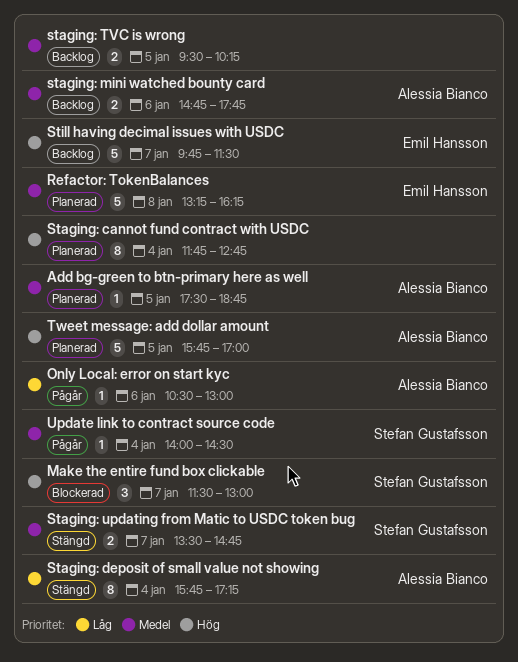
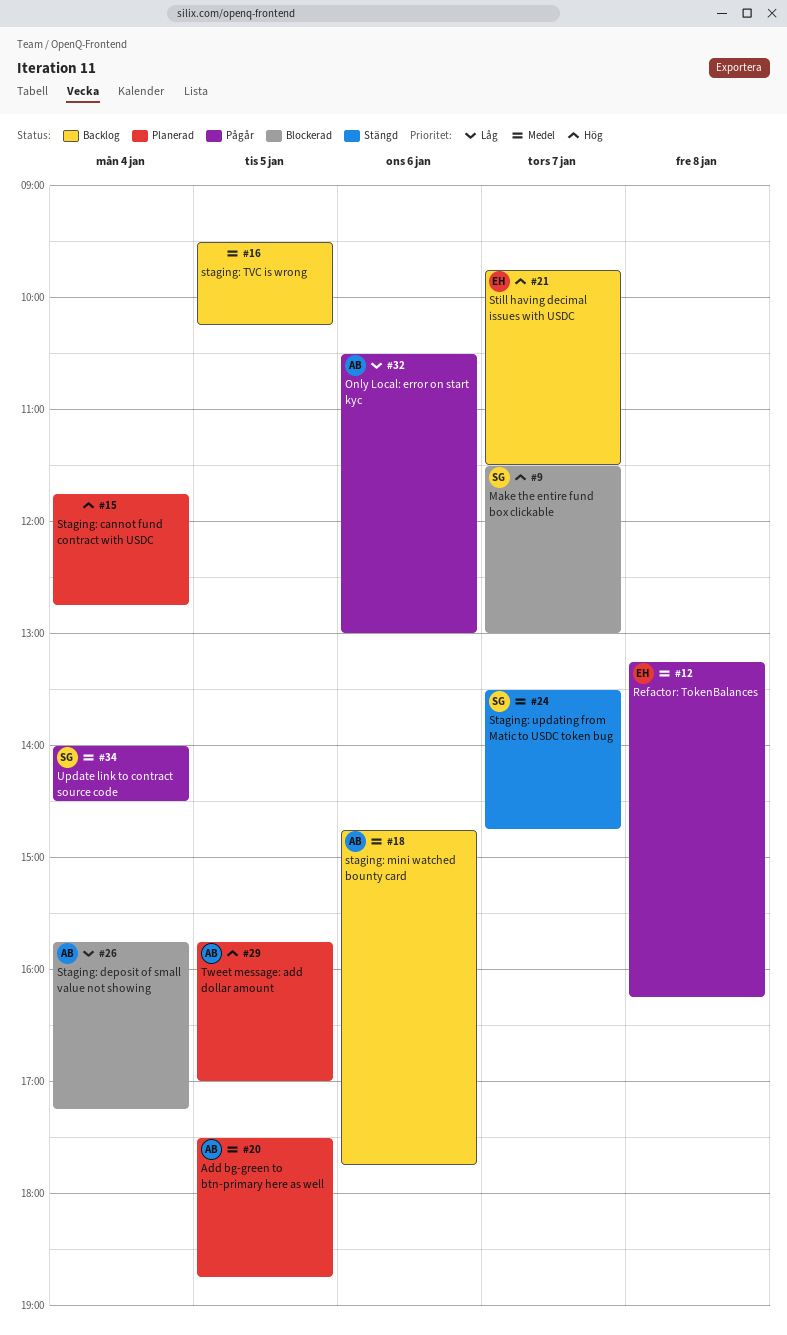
Refactor: TokenBalances, status: Planerad -> Pågår
Staging: deposit of small value not showing, status: Stängd -> Blockerad

